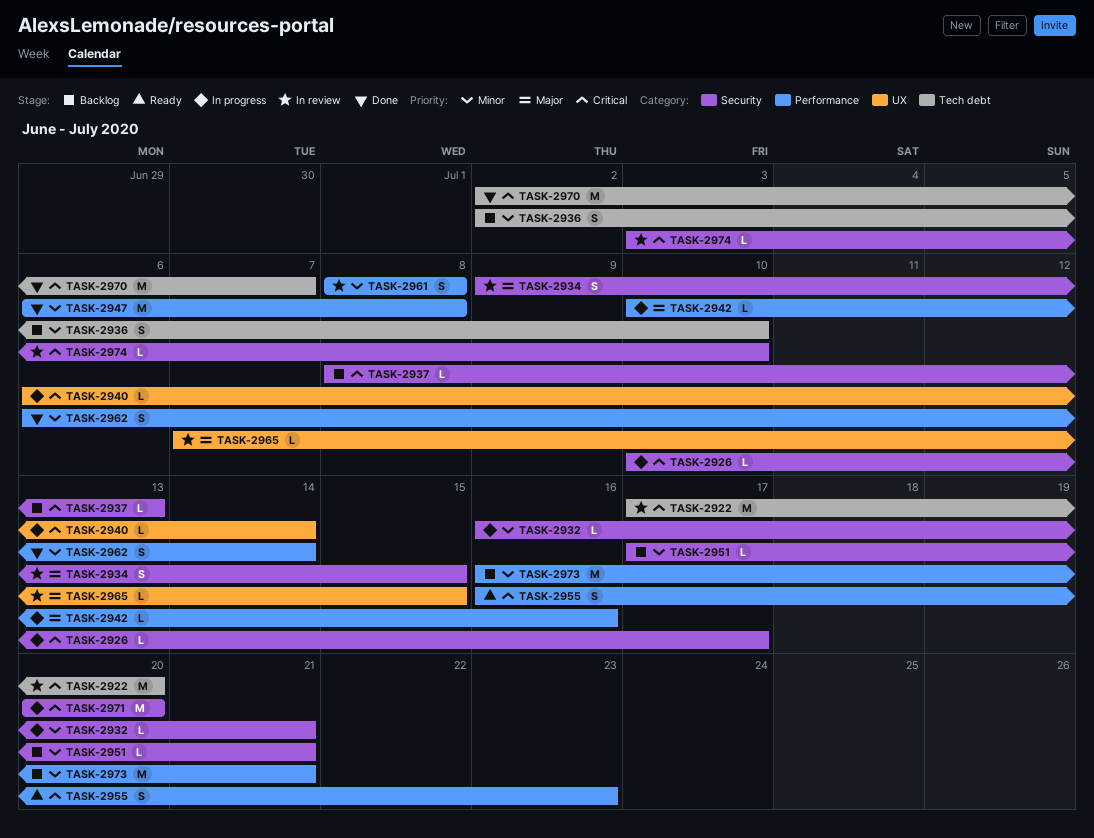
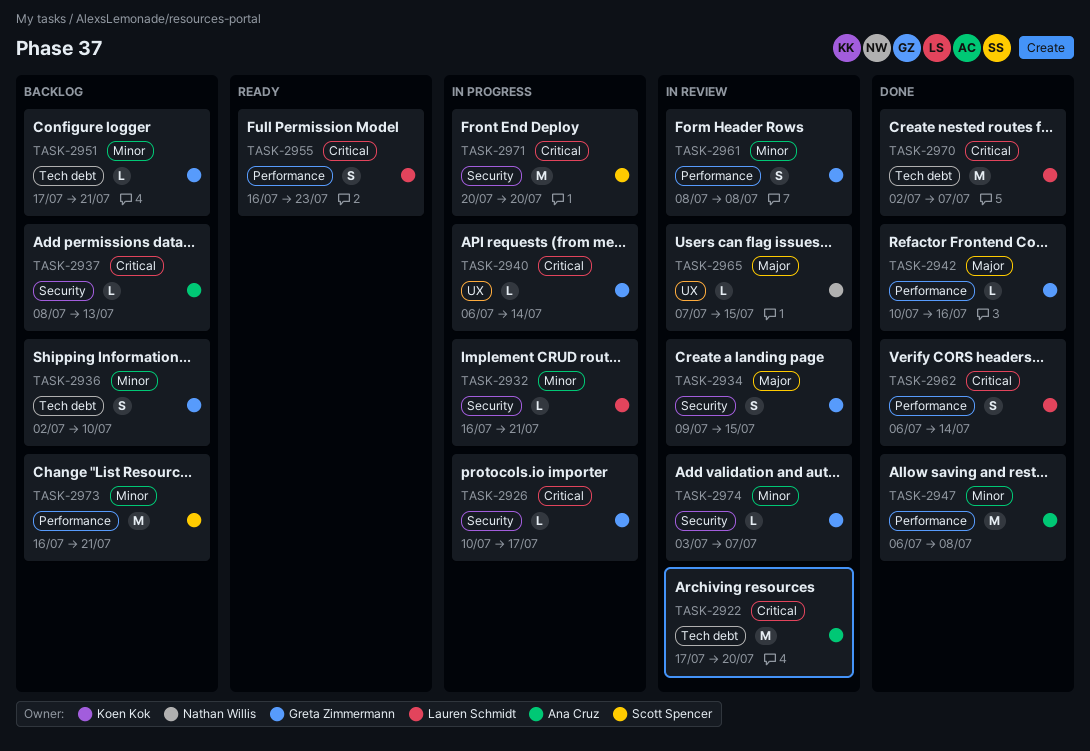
TASK-2942, status: In progress -> Done
TASK-2951, label: Security -> Tech debt
TASK-2962, priority: Minor -> Critical
TASK-2974, priority: Critical -> Minor
TASK-2974, due: Jul 10 -> Jul 7

